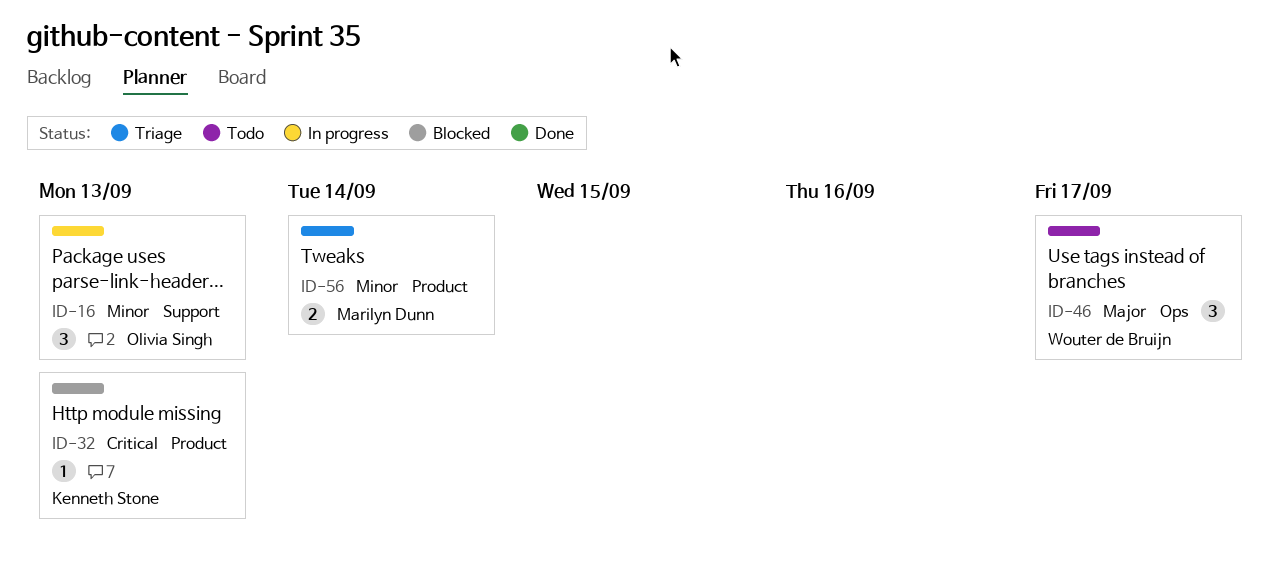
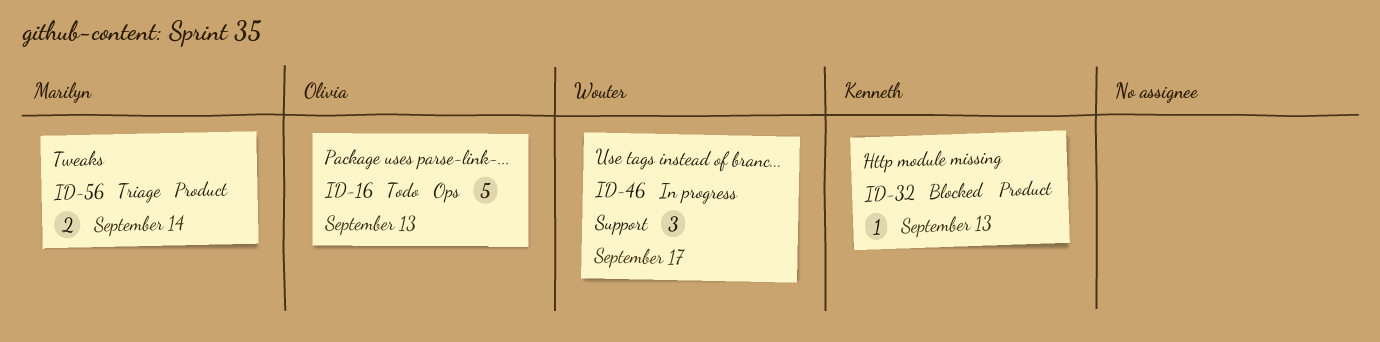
ID-16, status: In progress -> Todo
ID-16, label: Support -> Ops
ID-16, estimate: 3 -> 5
ID-46, status: Todo -> In progress
ID-46, label: Ops -> Support

